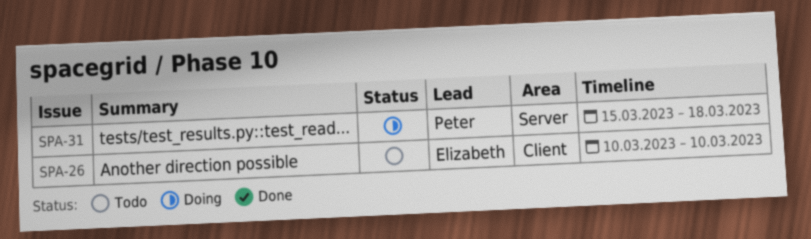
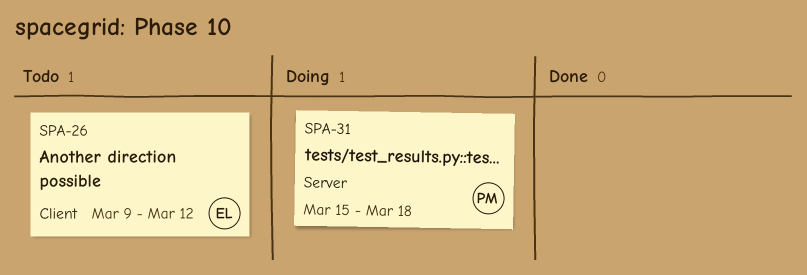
SPA-26, start: Mar 10 -> Mar 9
SPA-26, due: Mar 10 -> Mar 12

